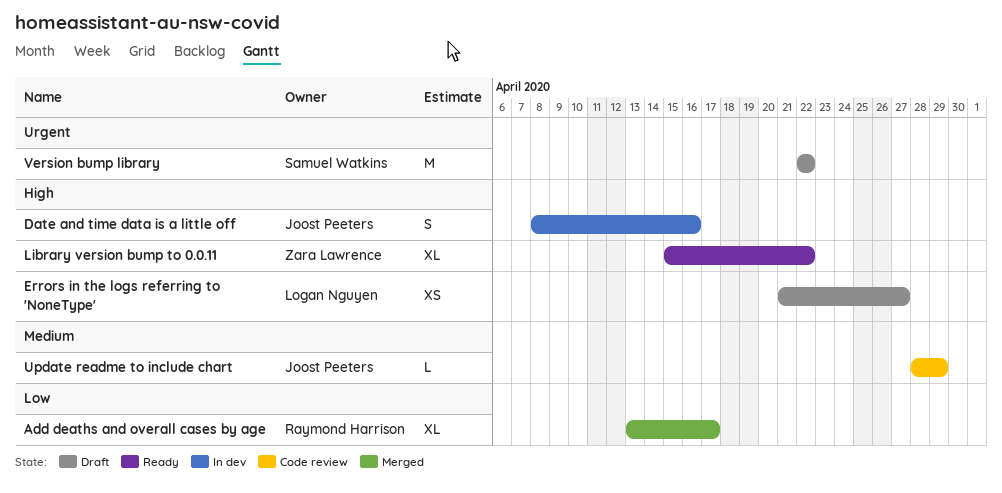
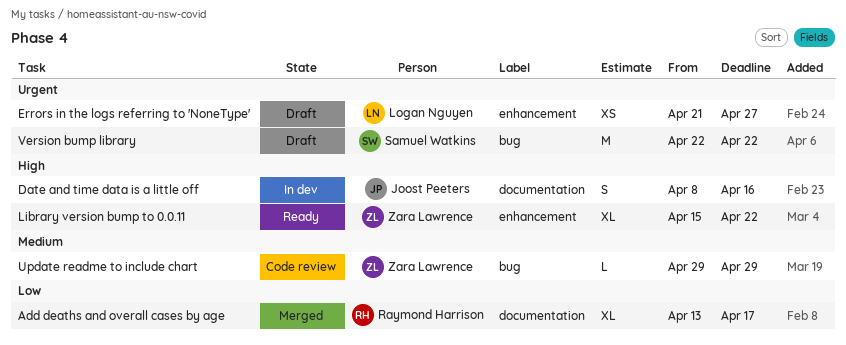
Errors in the logs referring to 'NoneType', priority: High -> Urgent
Update readme to include chart, owner: Joost Peeters -> Zara Lawrence
Update readme to include chart, start: Apr 28 -> Apr 29

